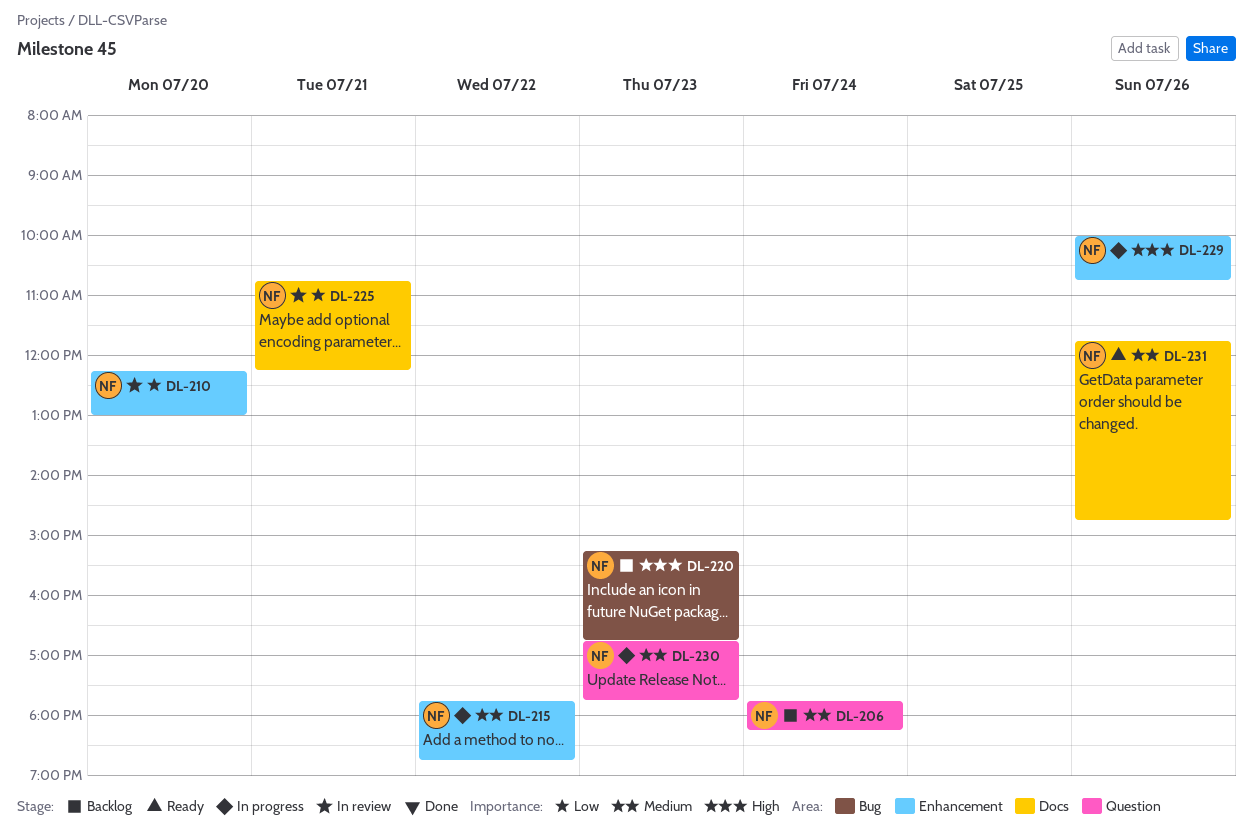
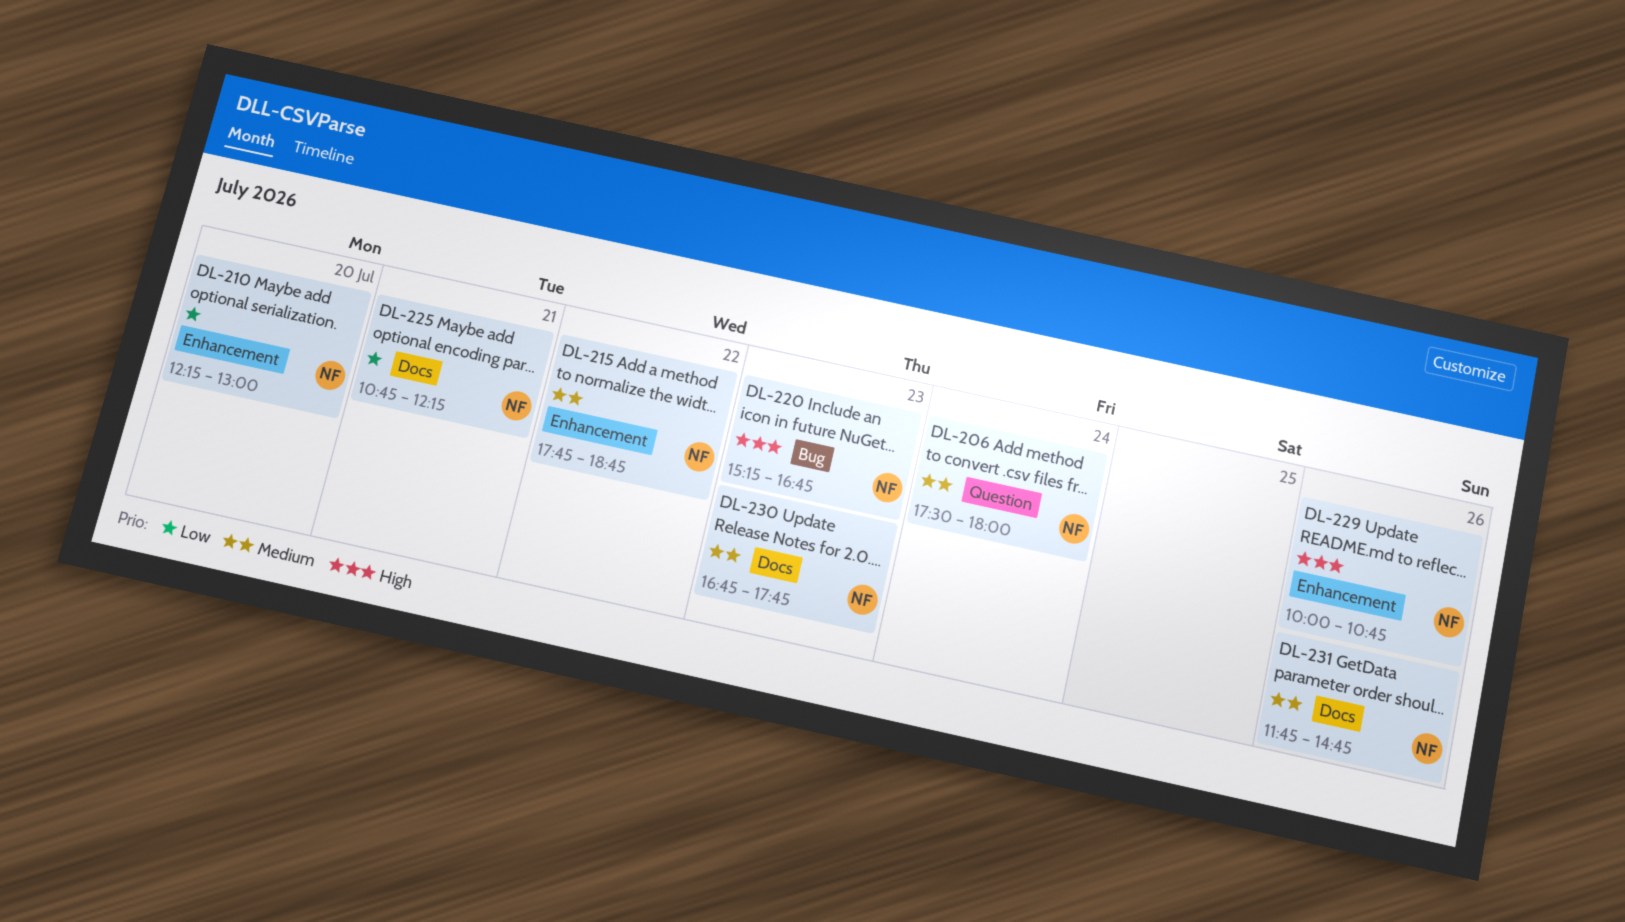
DL-206, begins: 17:45 -> 17:30
DL-206, ends: 18:15 -> 18:00
DL-230, label: Question -> Docs

